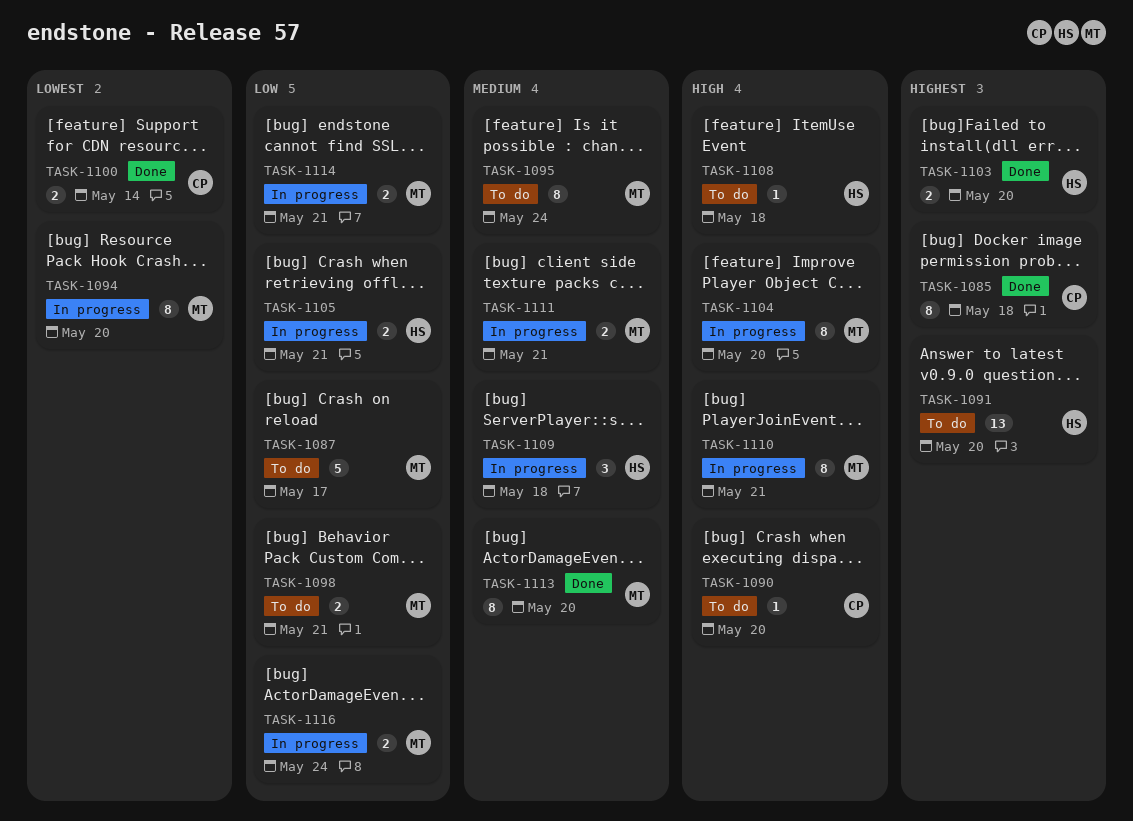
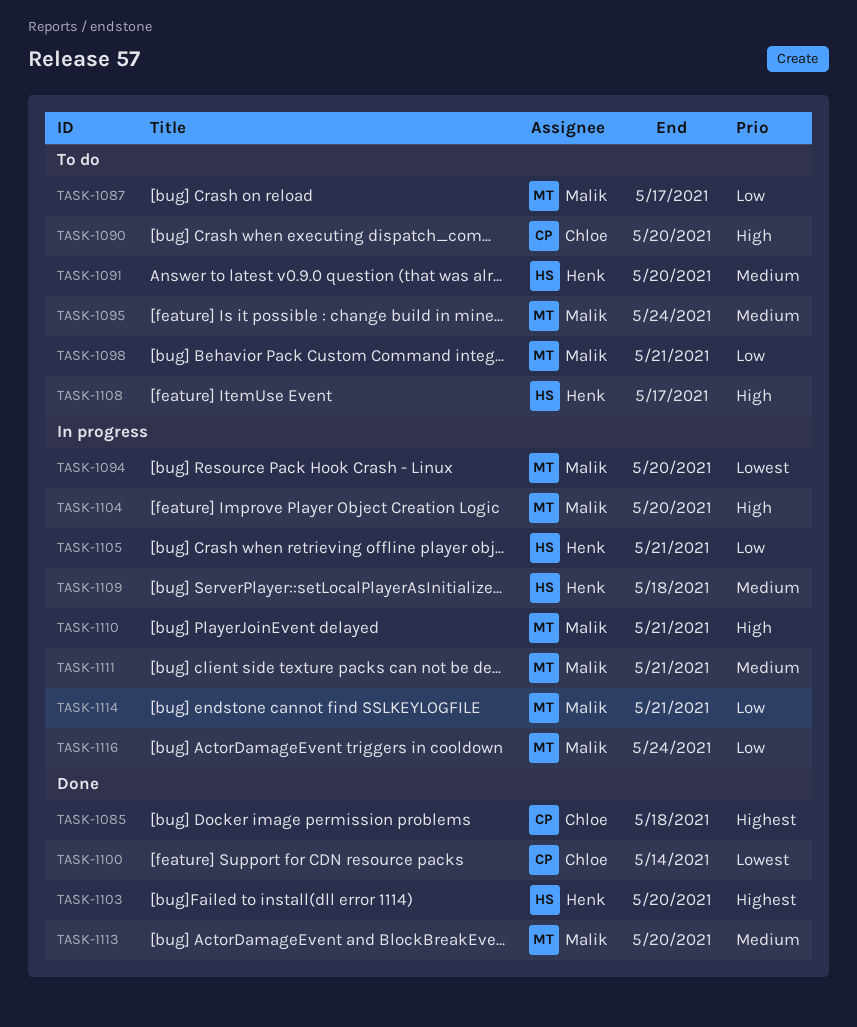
TASK-1091, priority: Highest -> Medium
TASK-1108, due: May 18 -> May 17

